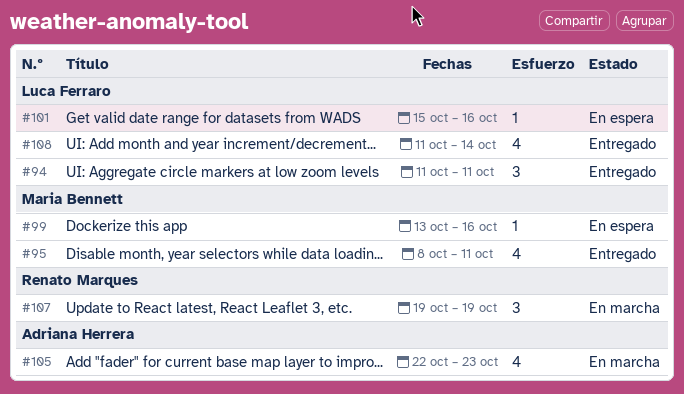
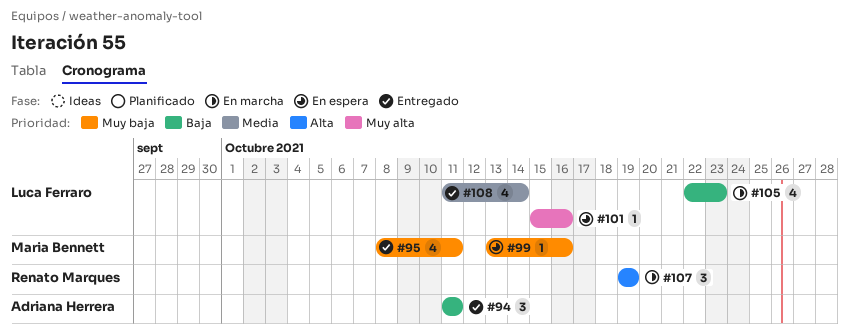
#94, owner: Luca Ferraro -> Adriana Herrera
#105, owner: Adriana Herrera -> Luca Ferraro

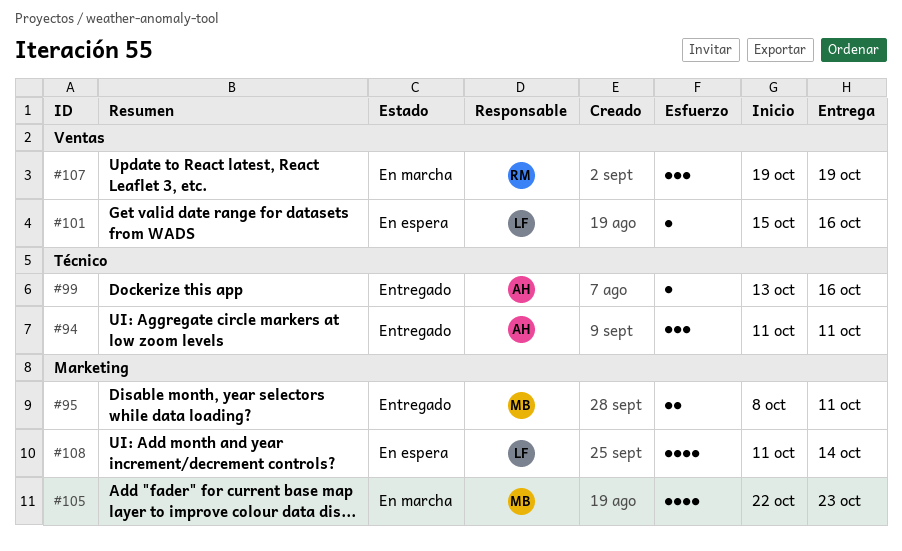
#95, estimate: 4 -> 2
#99, status: En espera -> Entregado
#99, owner: Maria Bennett -> Adriana Herrera
#105, owner: Luca Ferraro -> Maria Bennett
#108, status: Entregado -> En espera

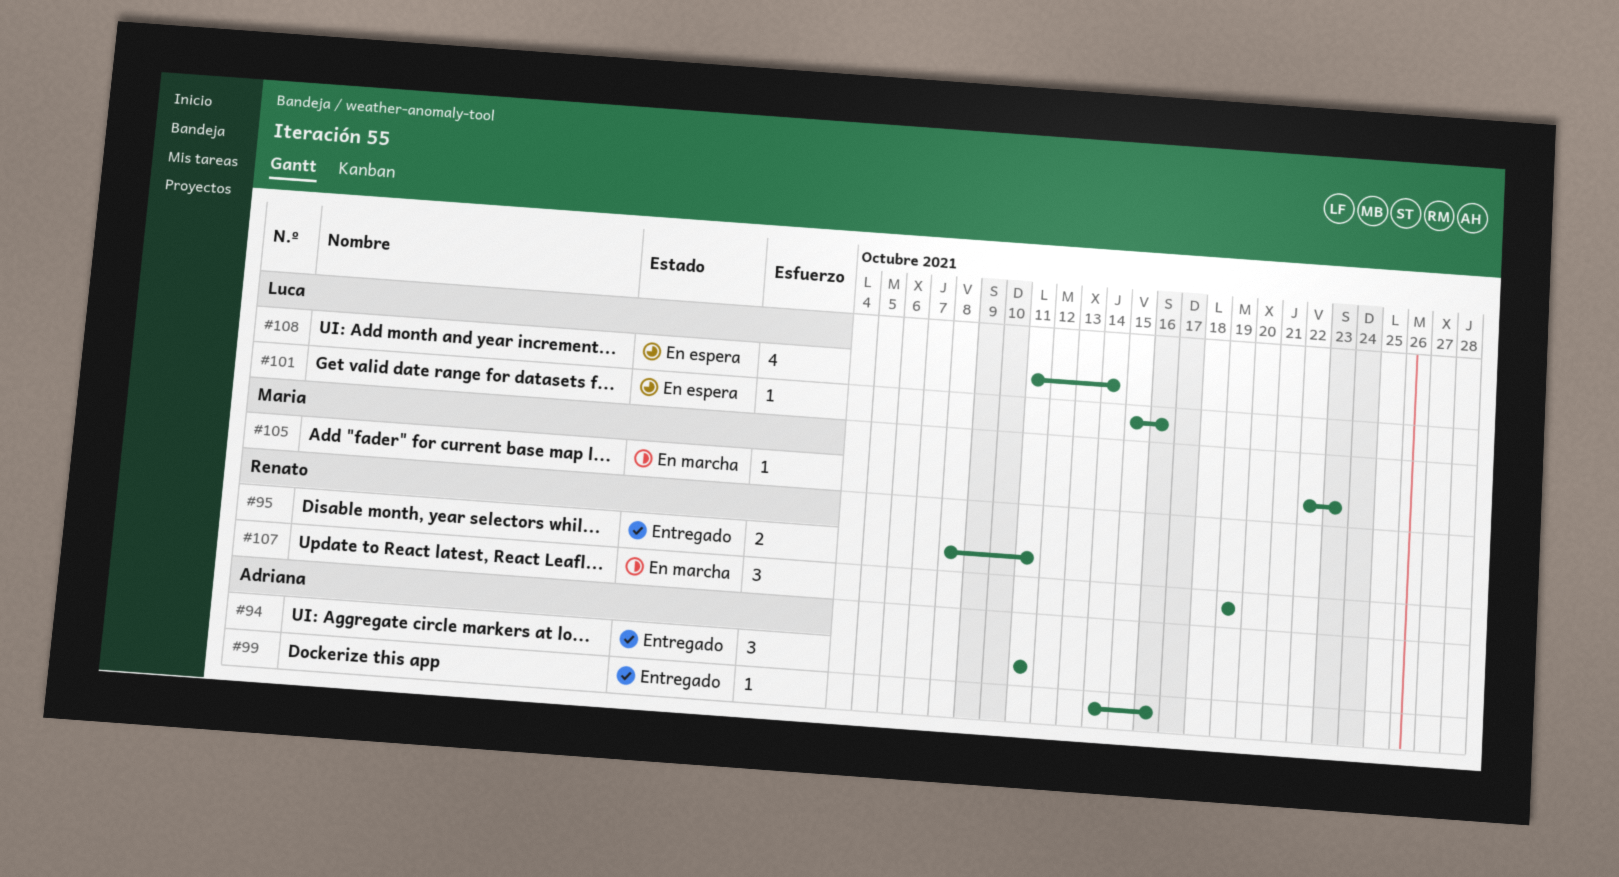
#95, owner: Maria -> Renato
#99, start: Oct 13 -> Oct 14
#105, estimate: 4 -> 1

